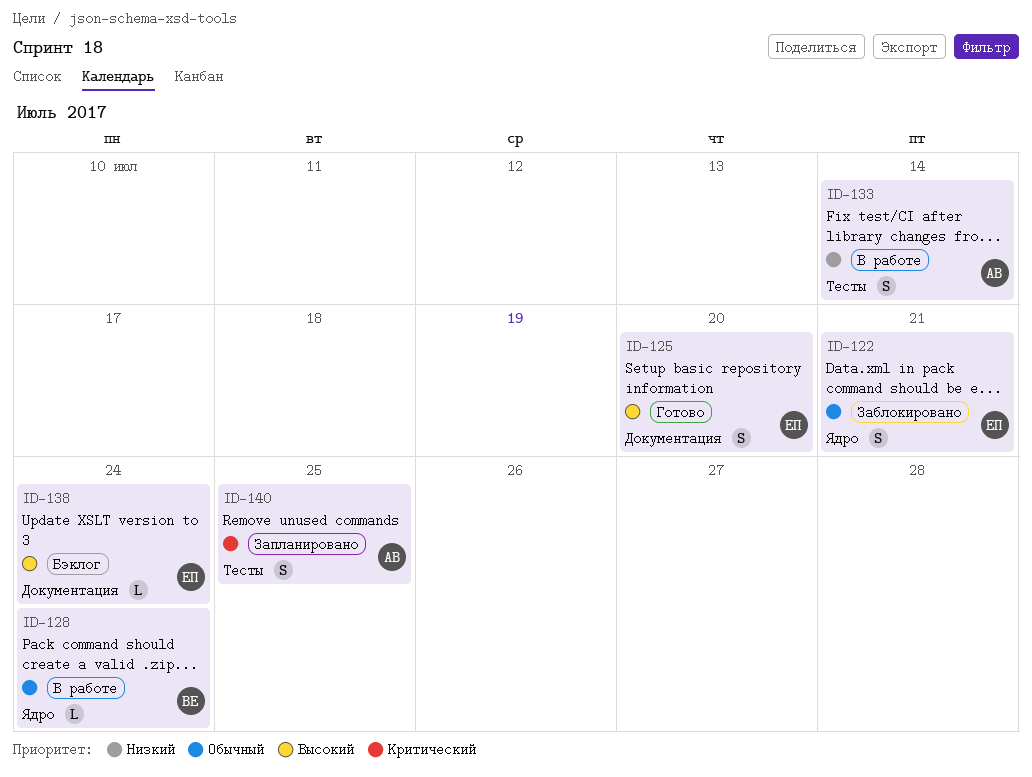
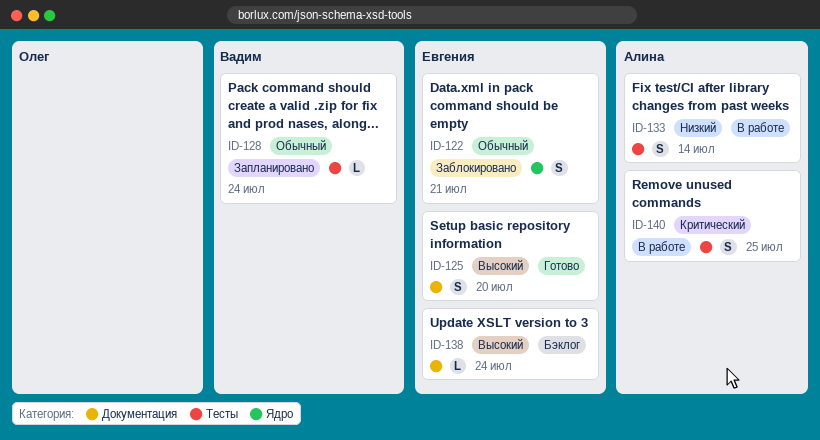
ID-128, status: В работе -> Запланировано
ID-128, label: Ядро -> Тесты
ID-140, status: Запланировано -> В работе

